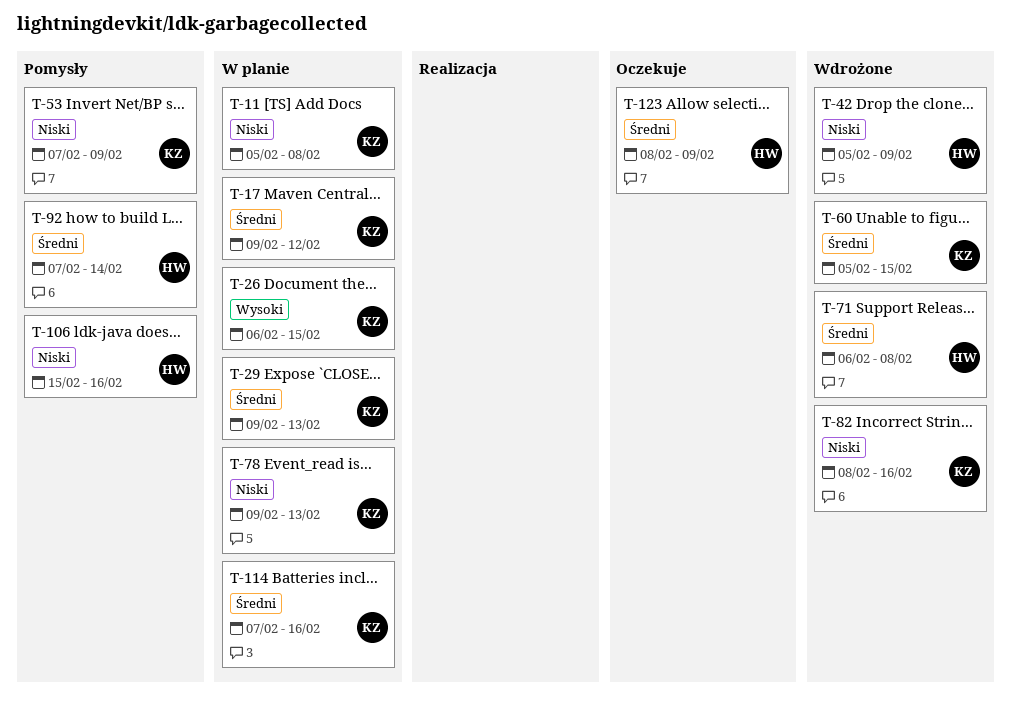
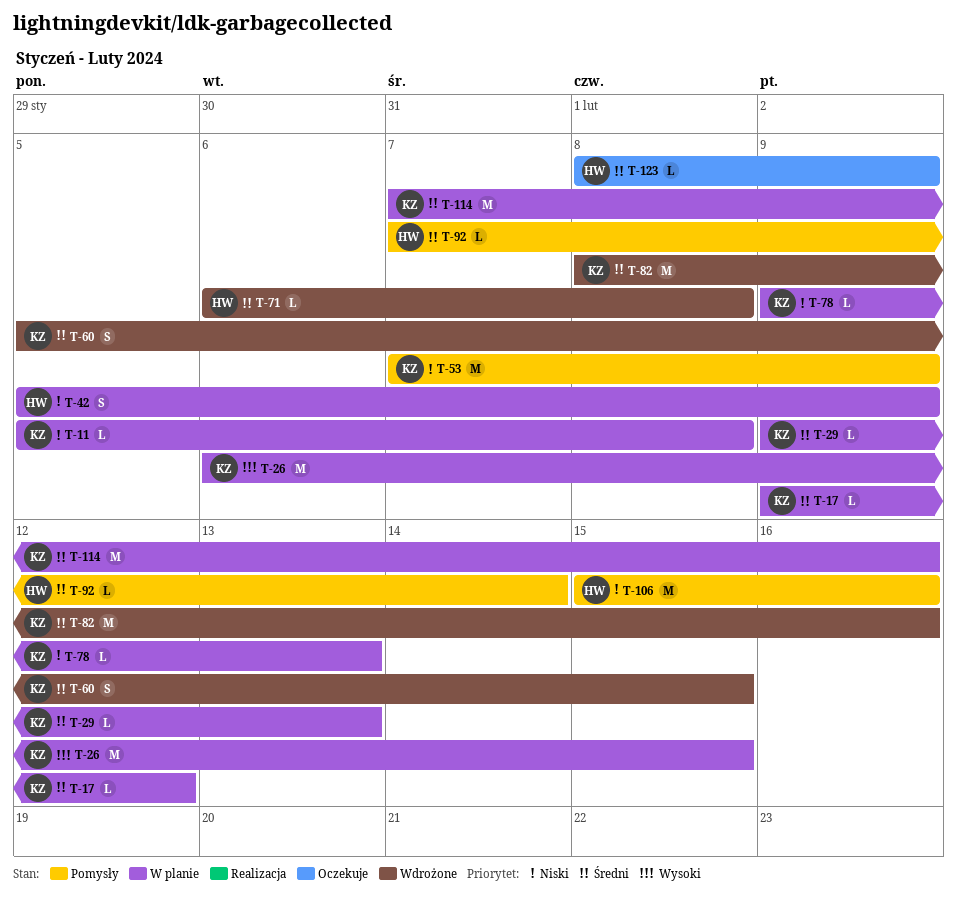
T-42, status: Wdrożone -> W planie
T-82, priority: Niski -> Średni

